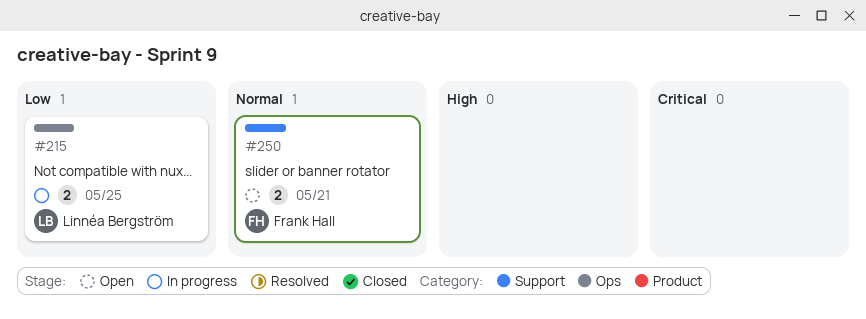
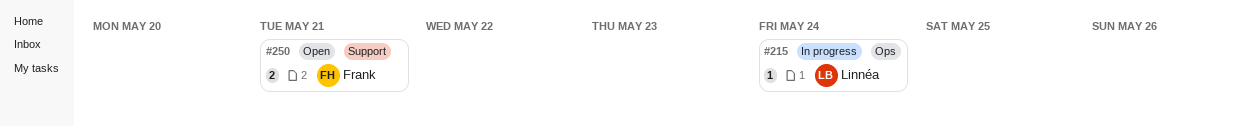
#215, estimate: 2 -> 1
#215, due: May 25 -> May 24

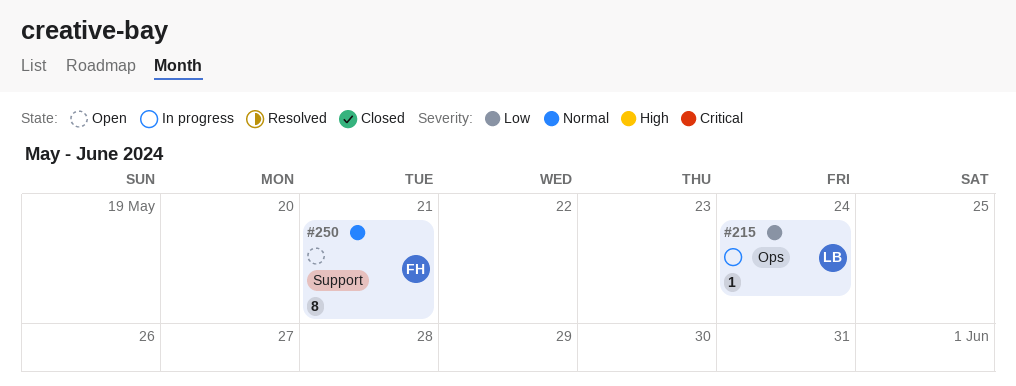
#250, estimate: 2 -> 8

